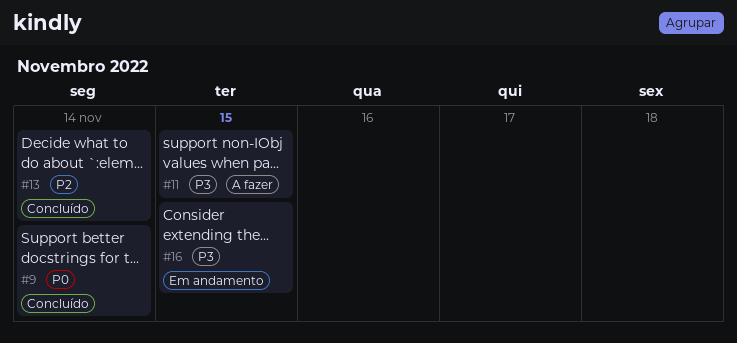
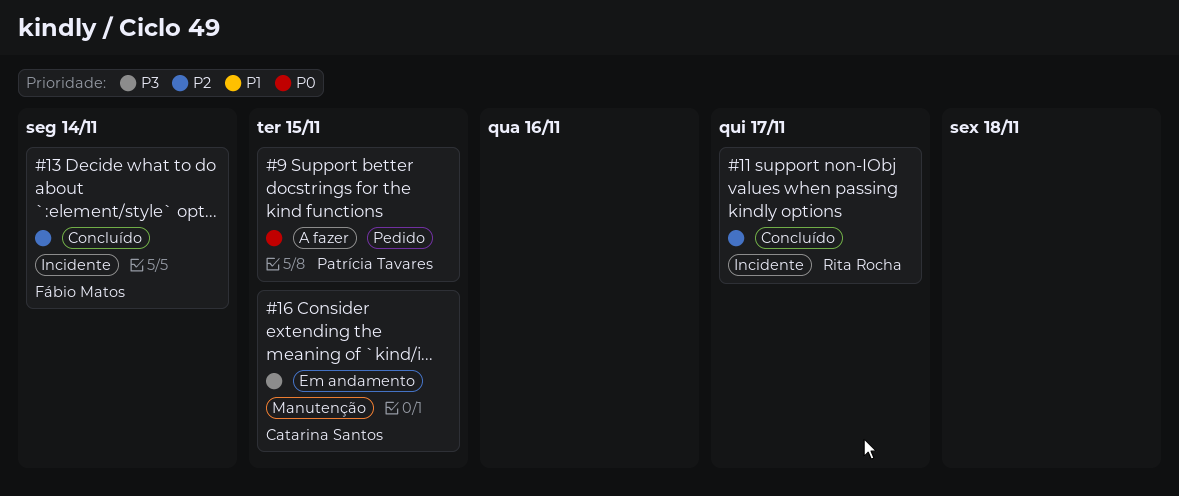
#9, status: Concluído -> A fazer
#9, due: Nov 14 -> Nov 15
#11, status: A fazer -> Concluído
#11, priority: P3 -> P2
#11, due: Nov 15 -> Nov 17

